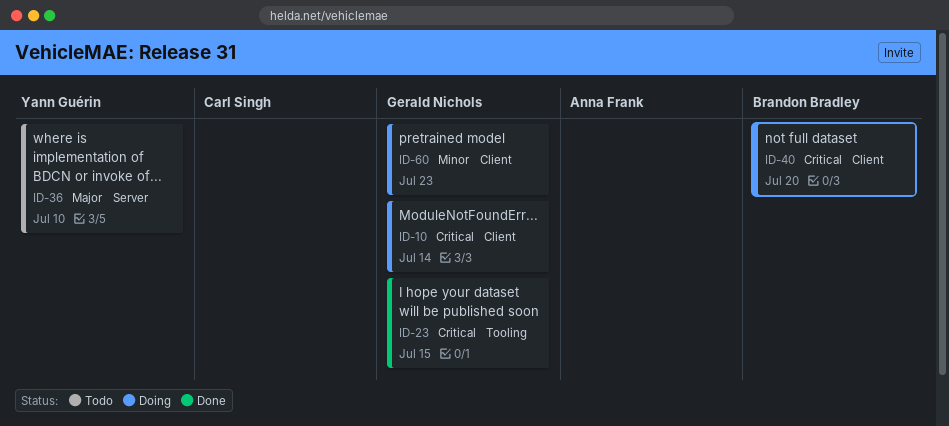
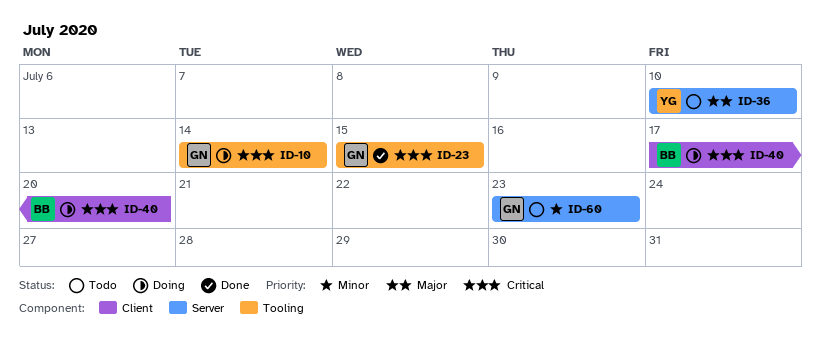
ID-10, label: Client -> Tooling
ID-60, status: Doing -> Todo
ID-60, label: Client -> Server

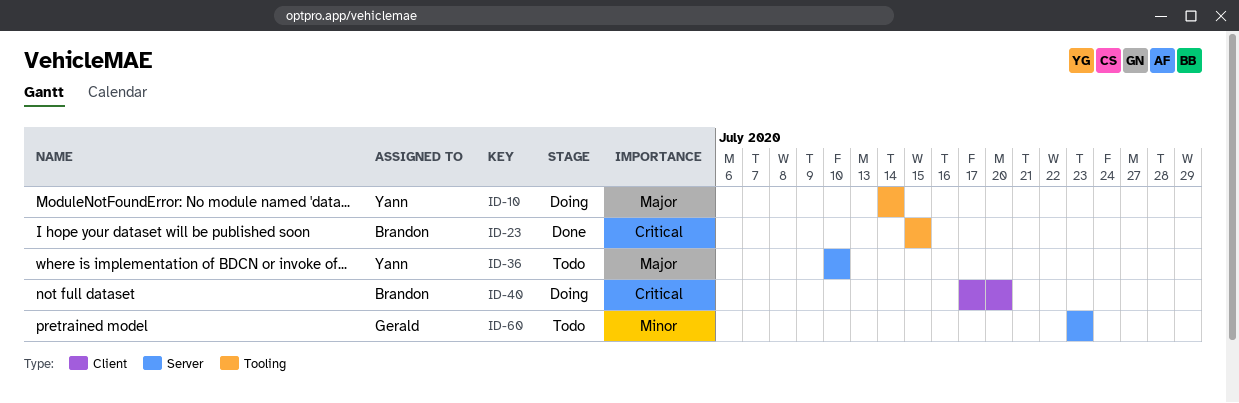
ID-10, owner: Gerald -> Yann
ID-10, priority: Critical -> Major
ID-23, owner: Gerald -> Brandon

